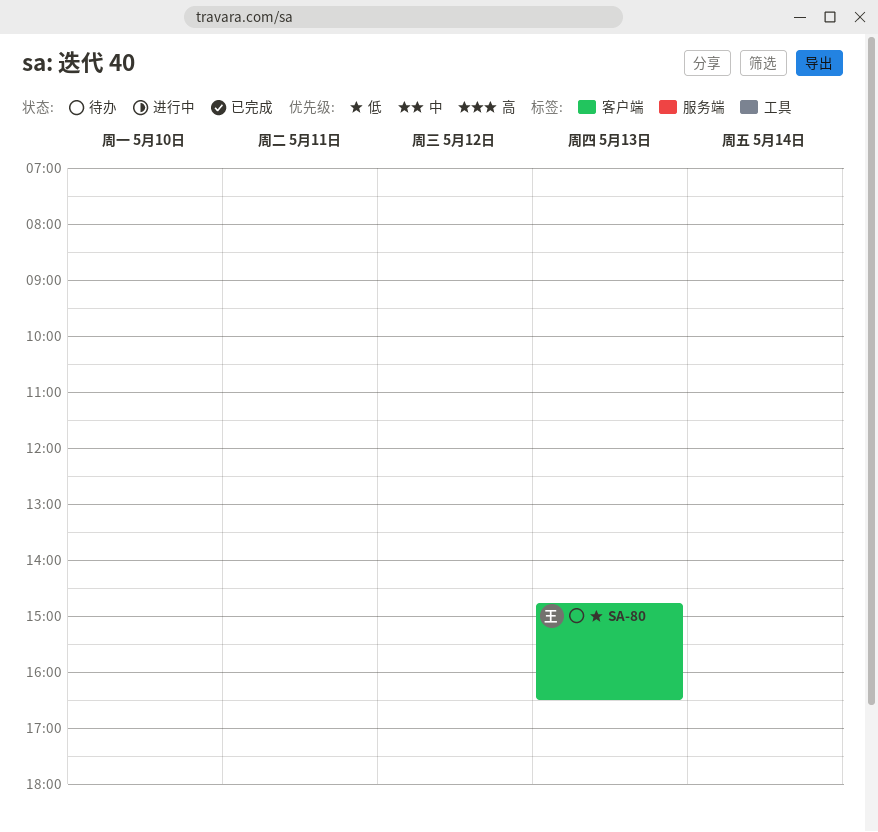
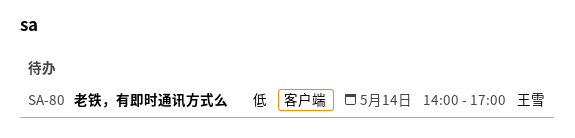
SA-80, day: May 13 -> May 14
SA-80, begins: 14:45 -> 14:00
SA-80, ends: 16:30 -> 17:00

